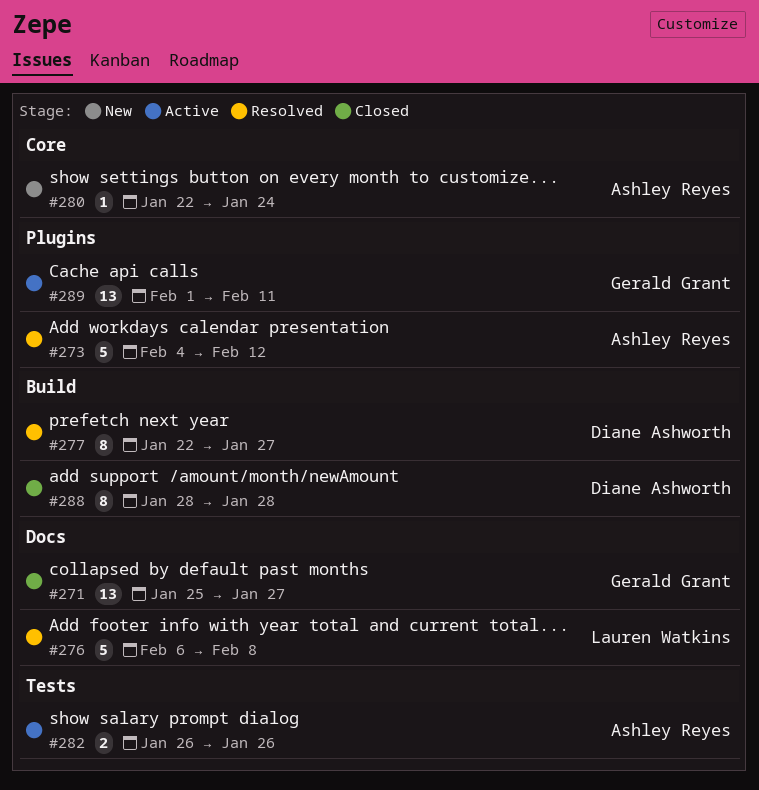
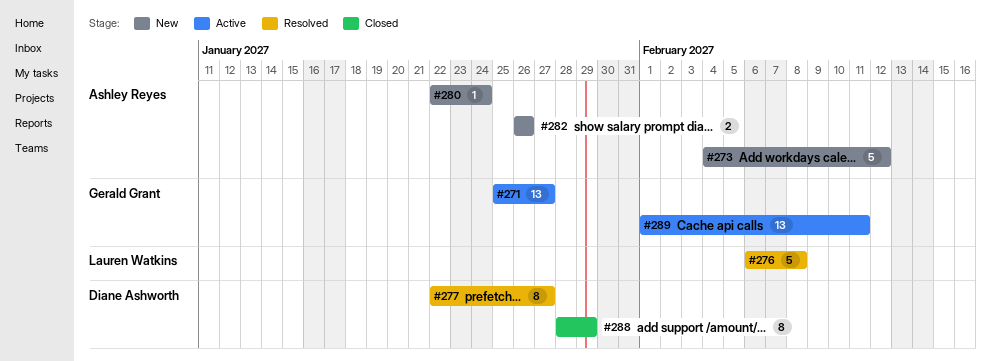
#271, status: Closed -> Active
#273, status: Resolved -> New
#282, status: Active -> New
#288, due: Jan 28 -> Jan 29

